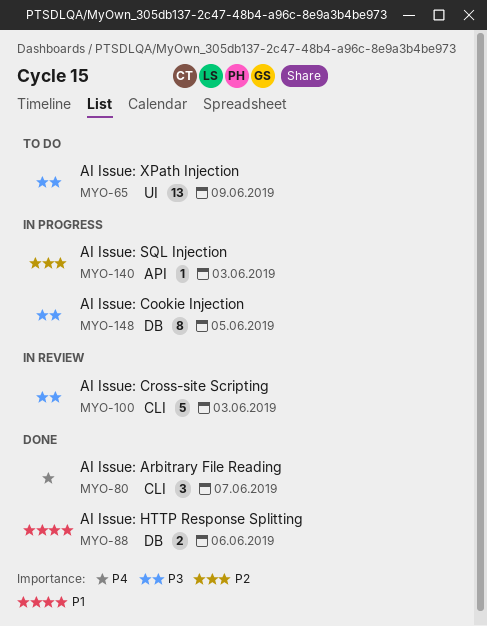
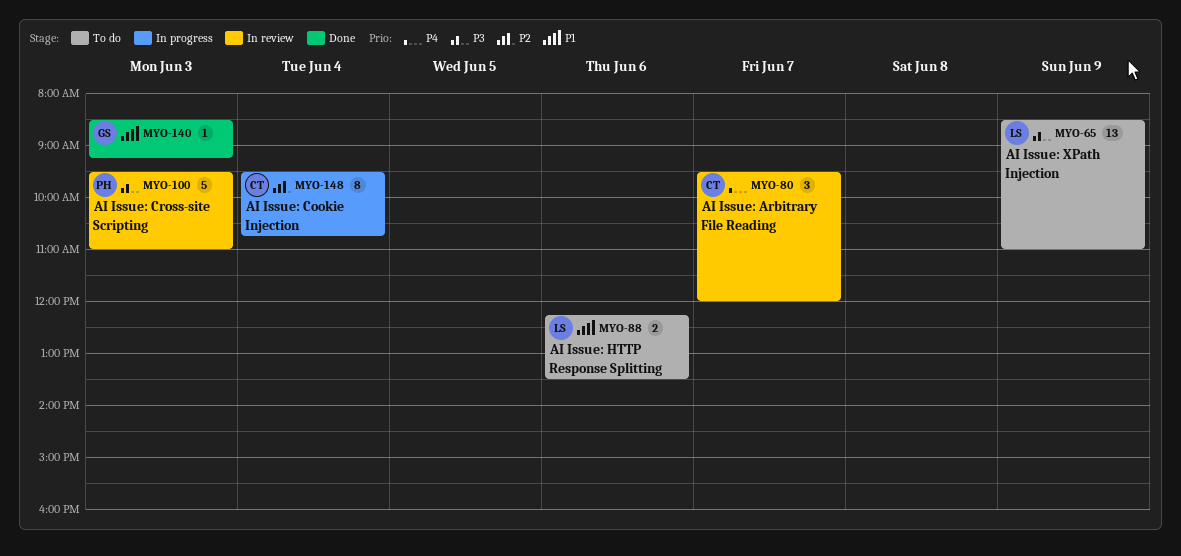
MYO-80, status: Done -> In review
MYO-88, status: Done -> To do
MYO-140, status: In progress -> Done
MYO-140, priority: P2 -> P1
MYO-148, priority: P3 -> P2
MYO-148, day: Jun 5 -> Jun 4

